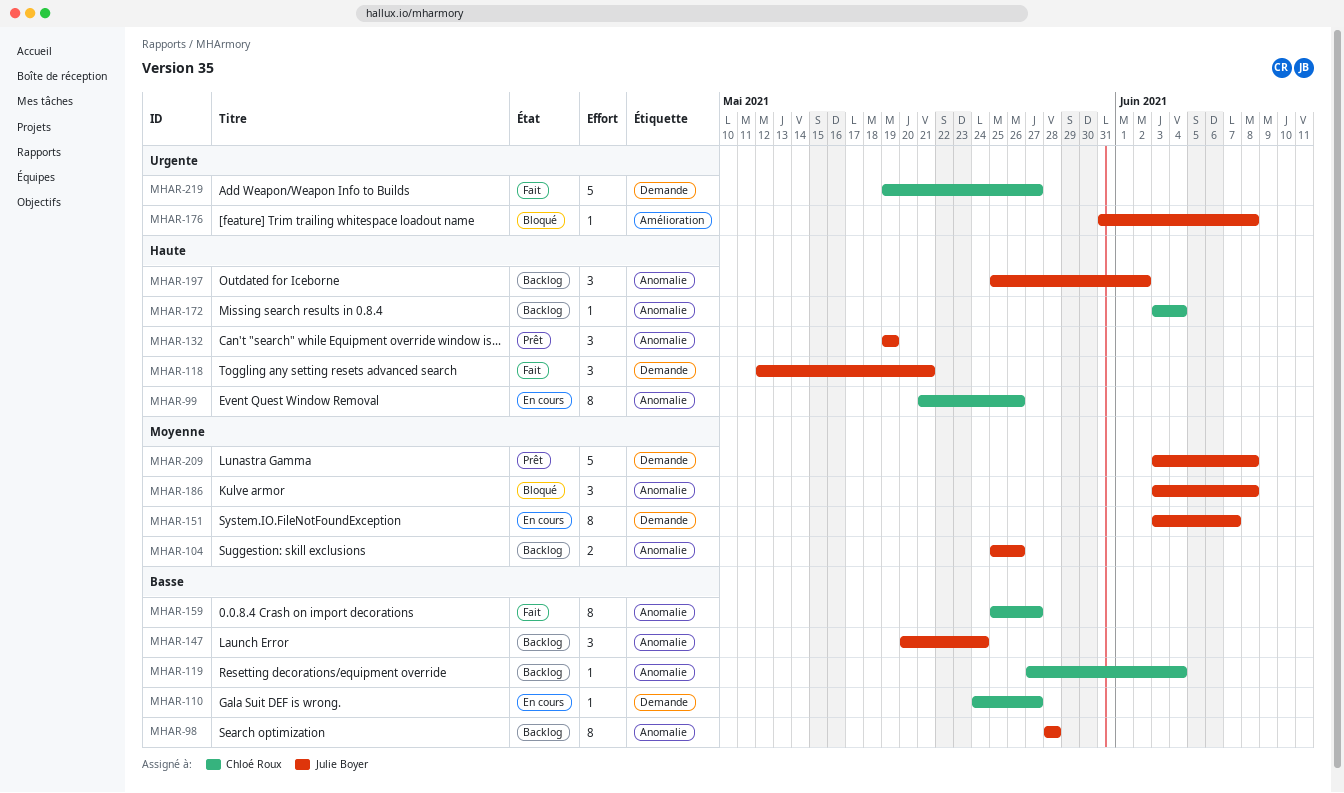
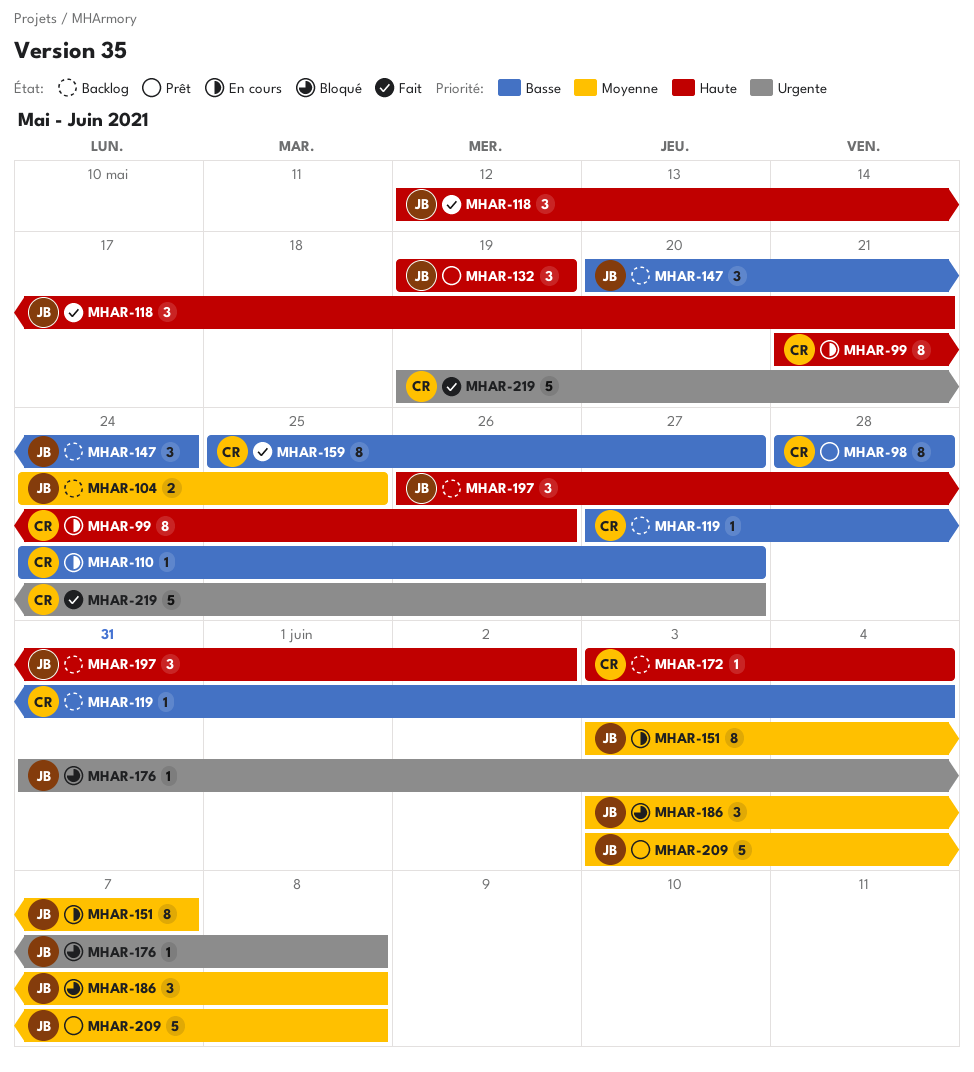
MHAR-98, status: Backlog -> Prêt
MHAR-98, owner: Julie Boyer -> Chloé Roux
MHAR-104, start: May 25 -> May 24
MHAR-104, due: May 26 -> May 25
MHAR-197, start: May 25 -> May 26

